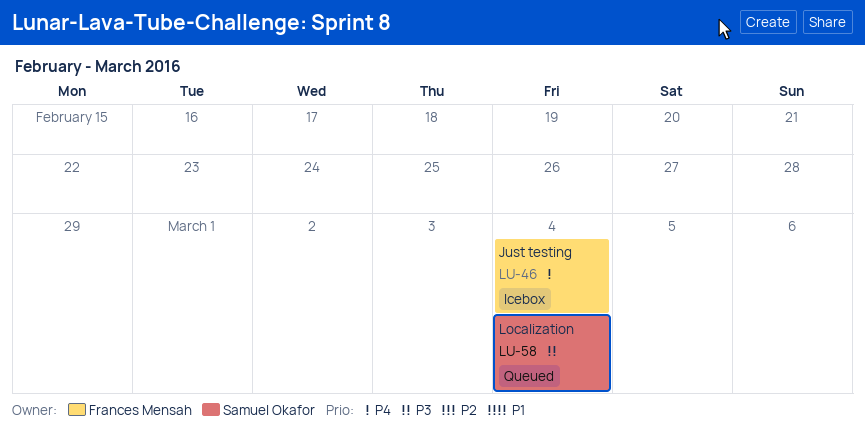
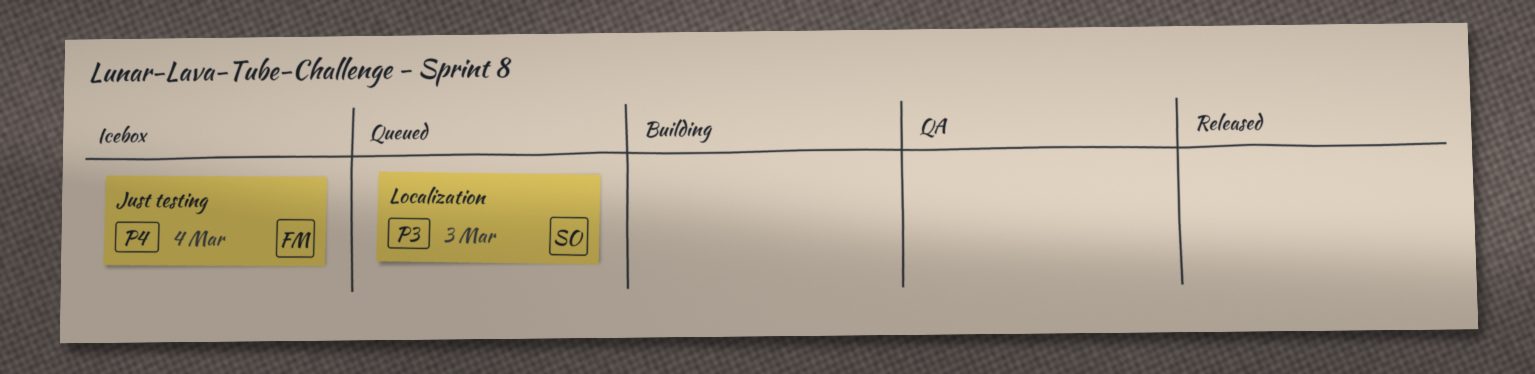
Localization, due: Mar 4 -> Mar 3

